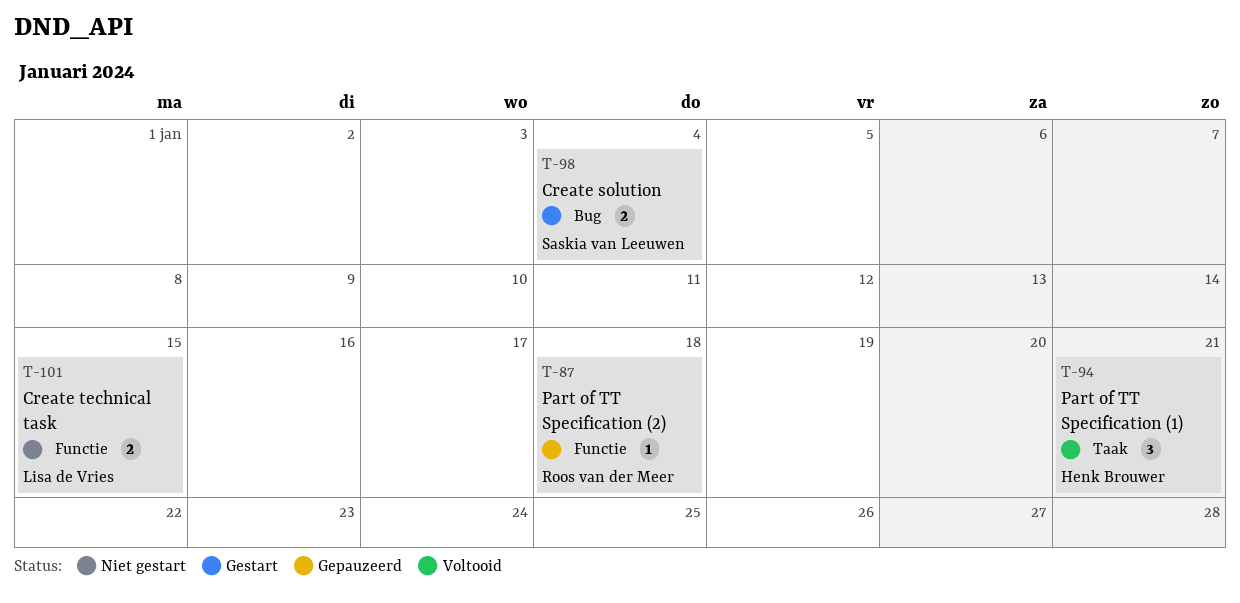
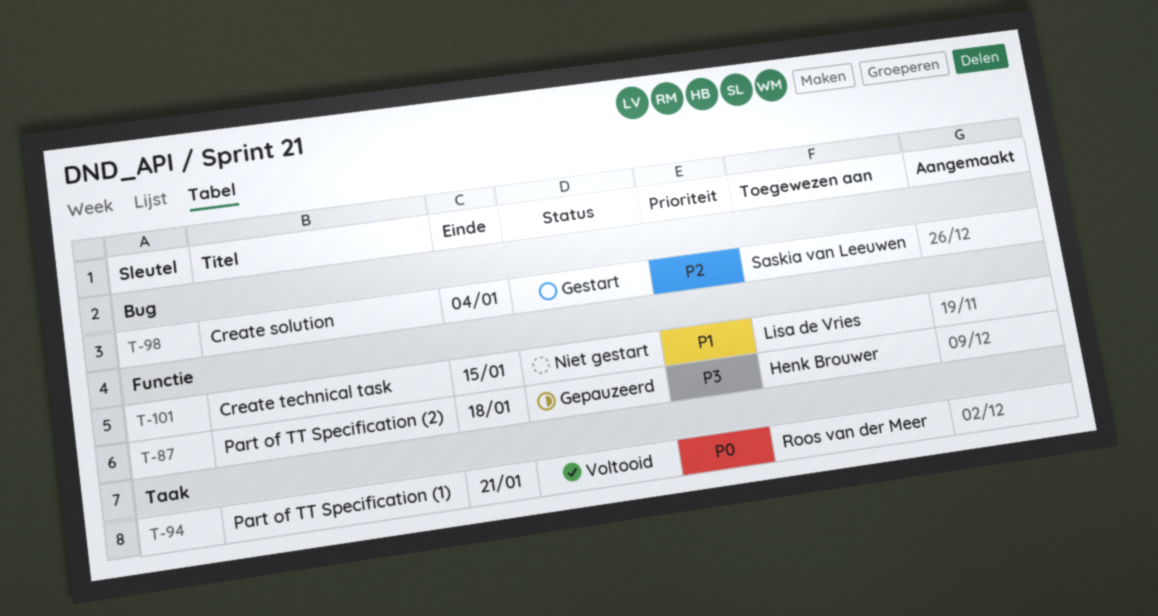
T-87, owner: Roos van der Meer -> Henk Brouwer
T-94, owner: Henk Brouwer -> Roos van der Meer

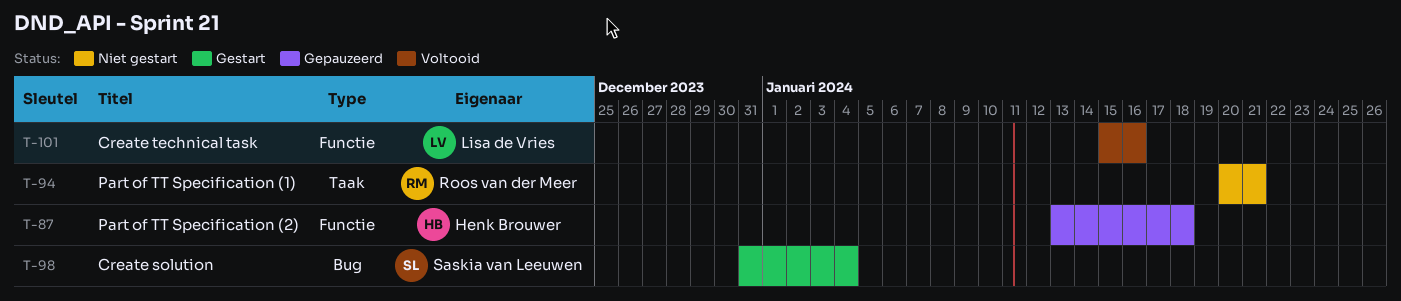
T-94, status: Voltooid -> Niet gestart
T-101, status: Niet gestart -> Voltooid
T-101, due: Jan 15 -> Jan 16

